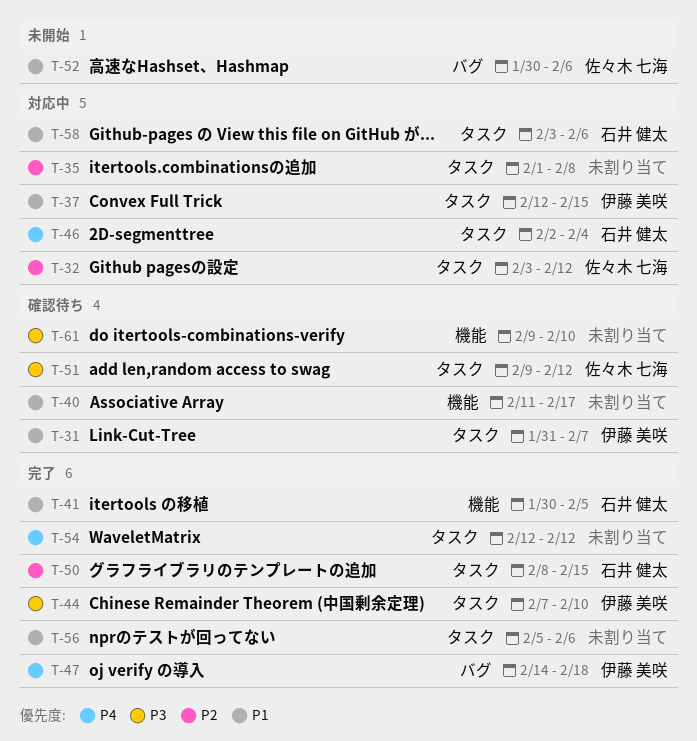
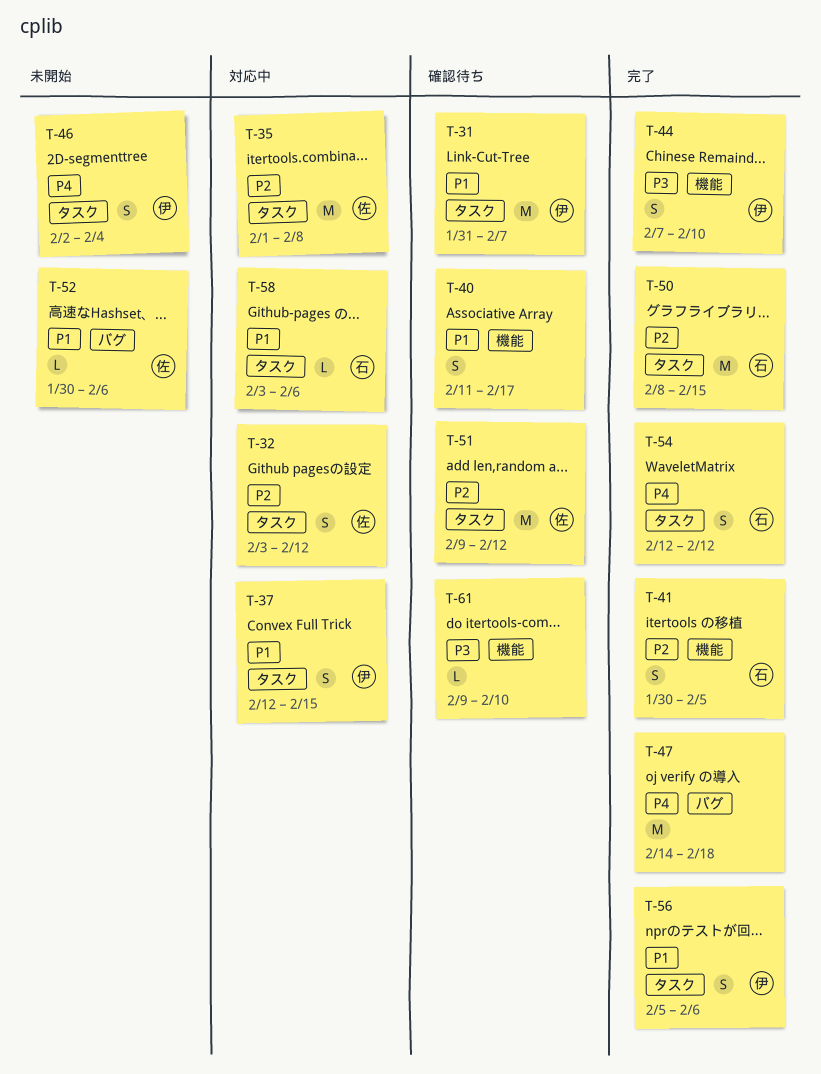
T-35, owner: none -> 佐々木 七海
T-41, priority: P1 -> P2
T-44, label: タスク -> 機能
T-46, status: 対応中 -> 未開始
T-46, owner: 石井 健太 -> 伊藤 美咲
T-47, owner: 伊藤 美咲 -> none
T-51, priority: P3 -> P2
T-54, owner: none -> 石井 健太
T-56, owner: none -> 伊藤 美咲

